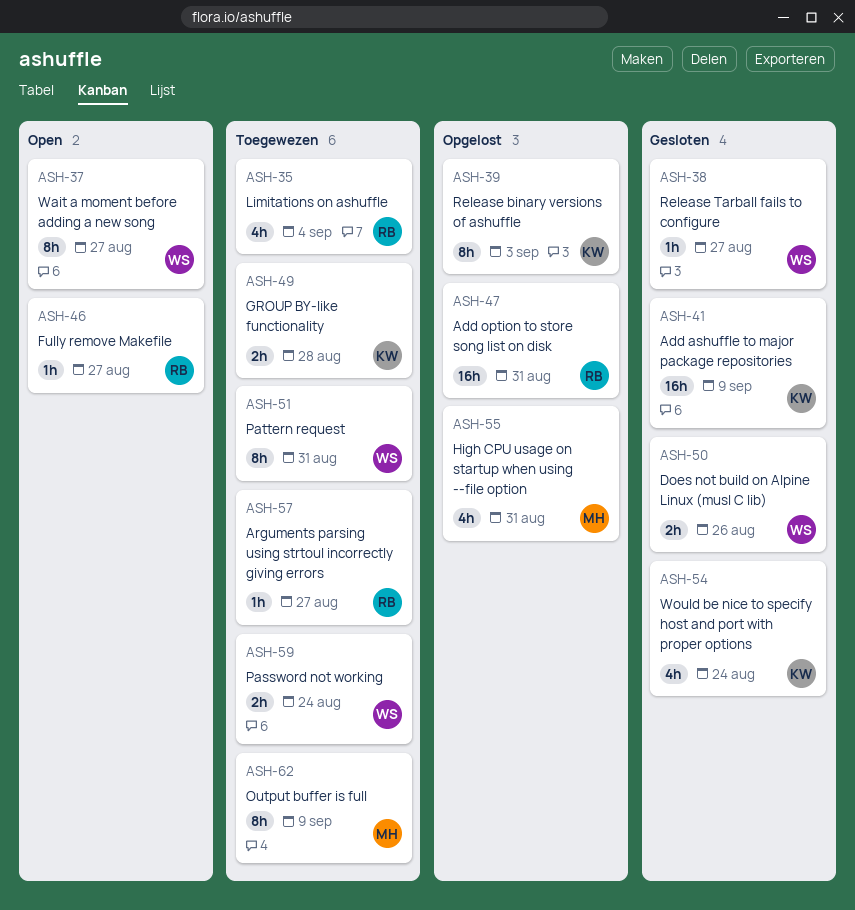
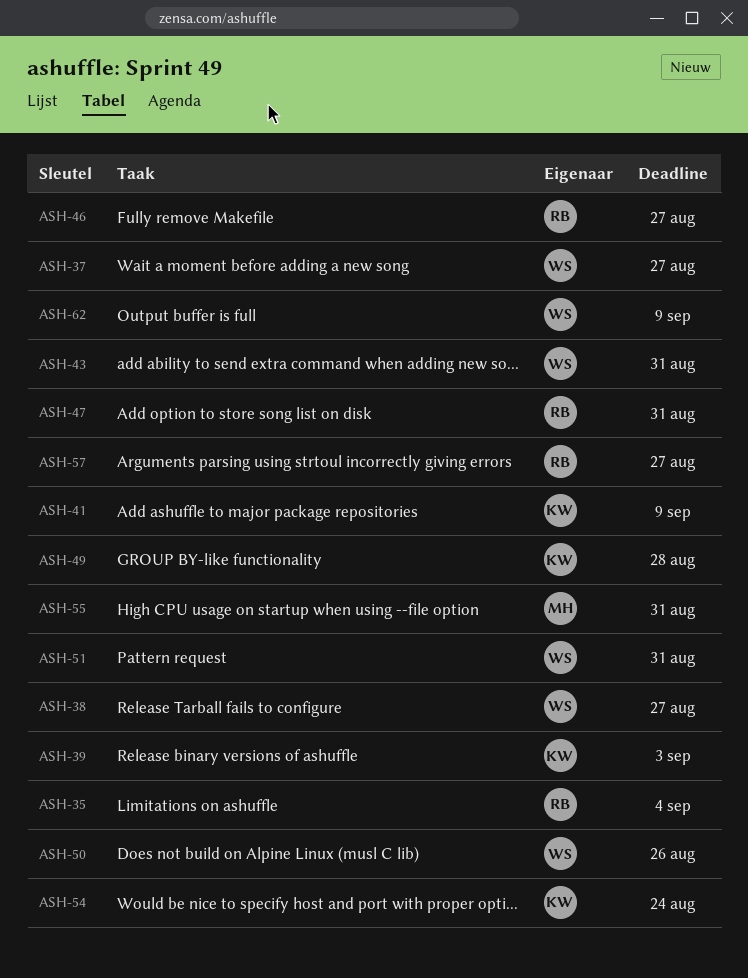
ASH-43: none -> present
ASH-59: present -> none
ASH-62, owner: MH -> WS

